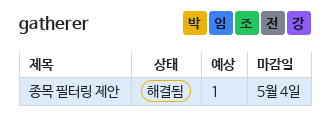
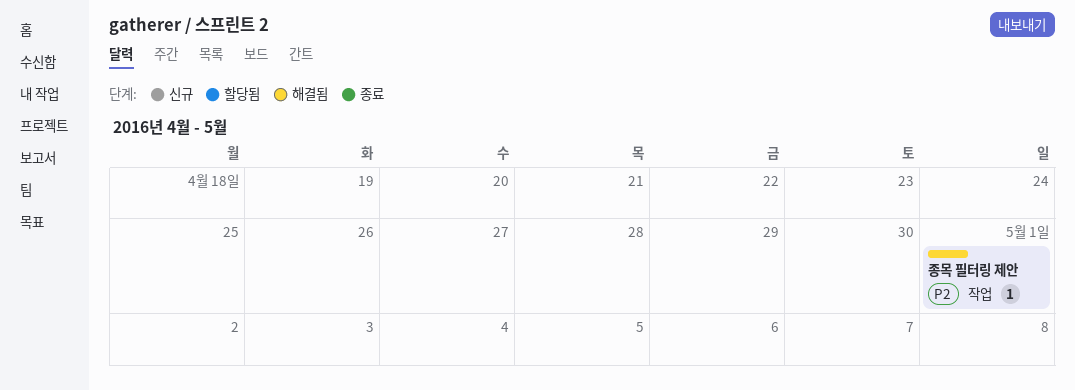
종목 필터링 제안, due: May 4 -> May 1

